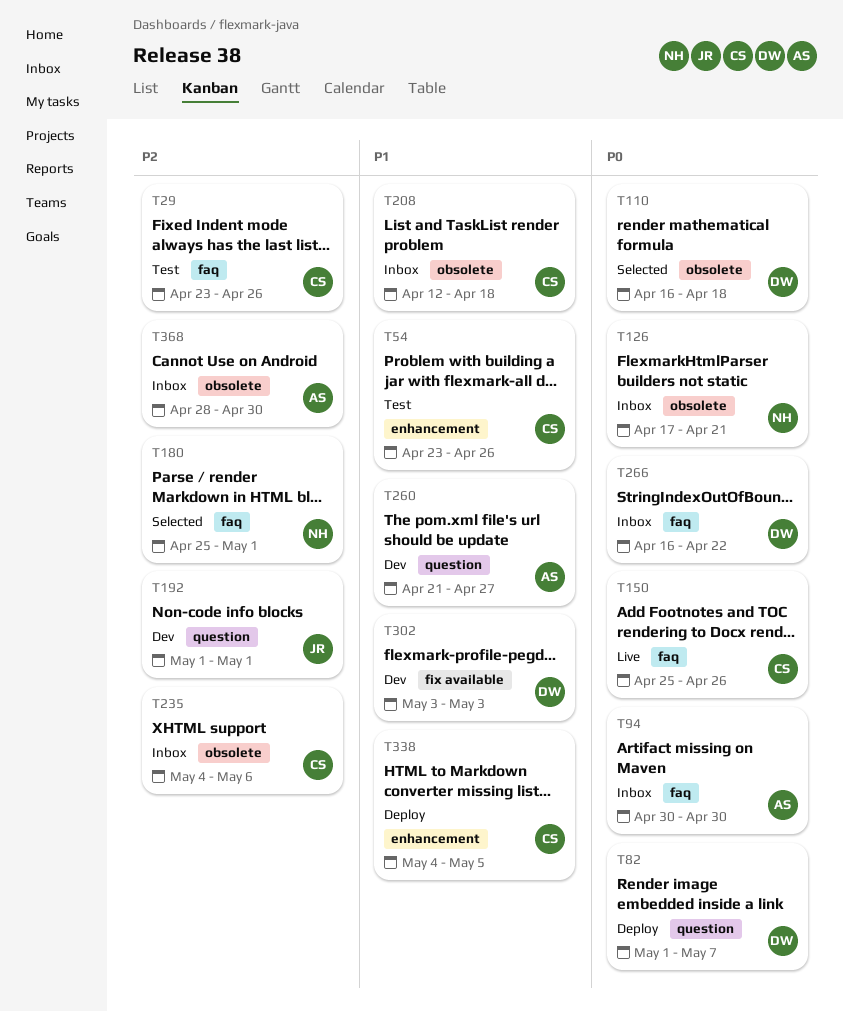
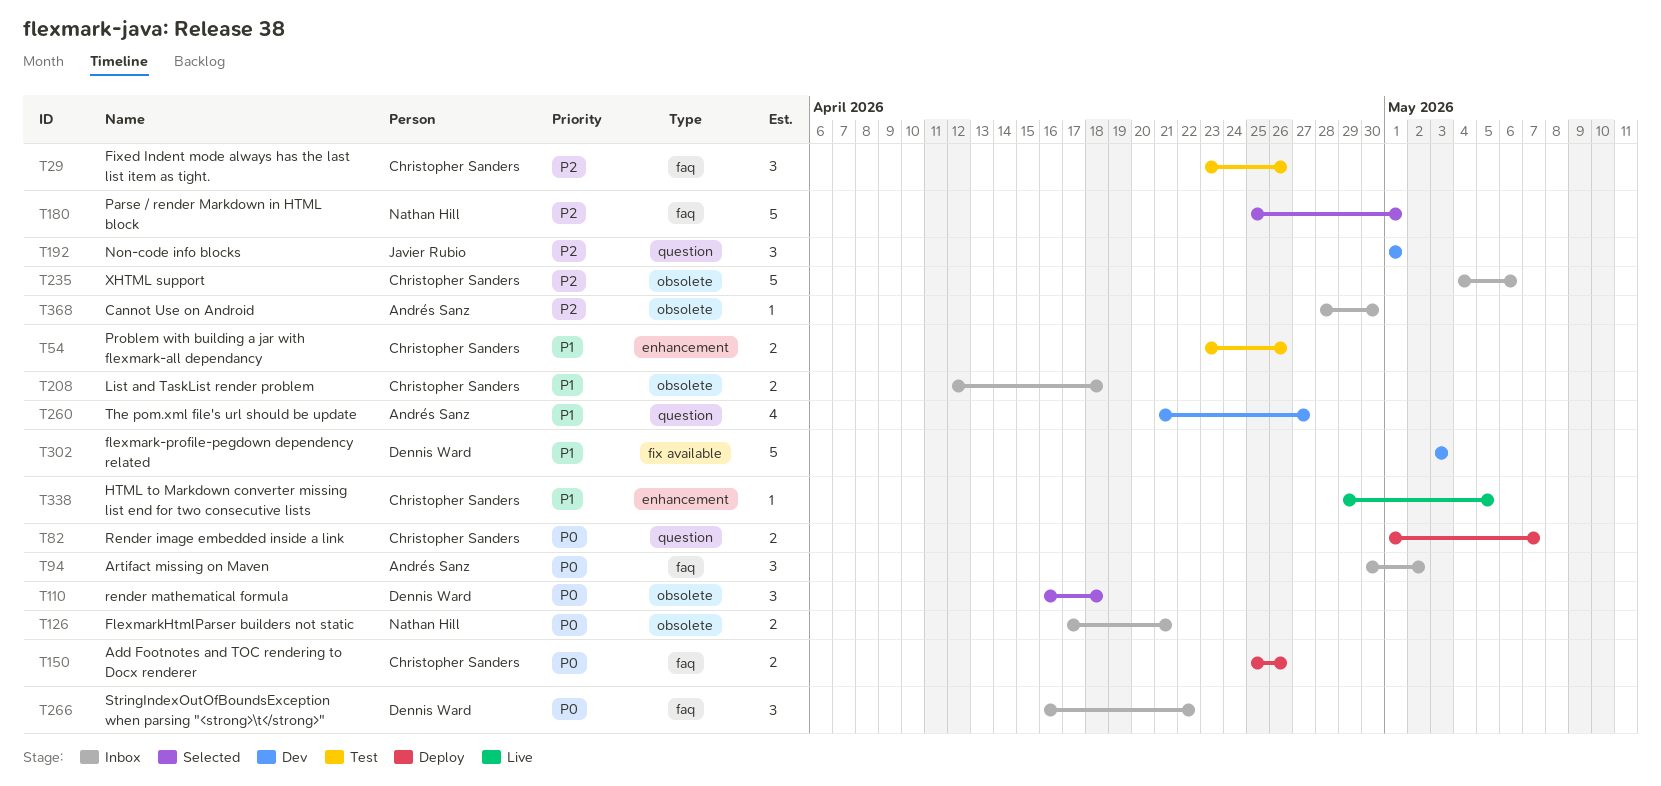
T82, owner: Dennis Ward -> Christopher Sanders
T94, due: Apr 30 -> May 2
T150, status: Live -> Deploy
T338, status: Deploy -> Live
T338, start: May 4 -> Apr 29

